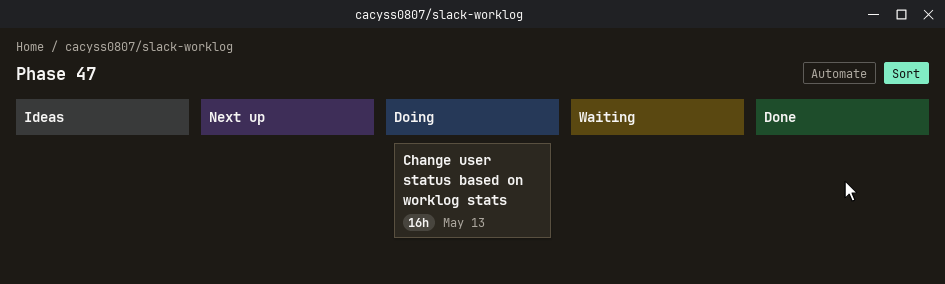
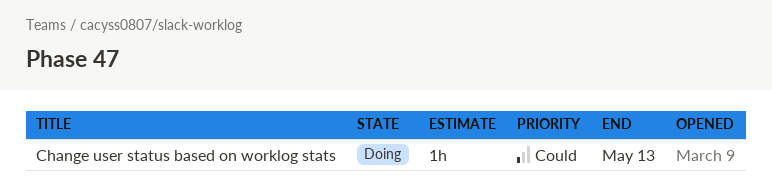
Change user status based on worklog stats, estimate: 16h -> 1h

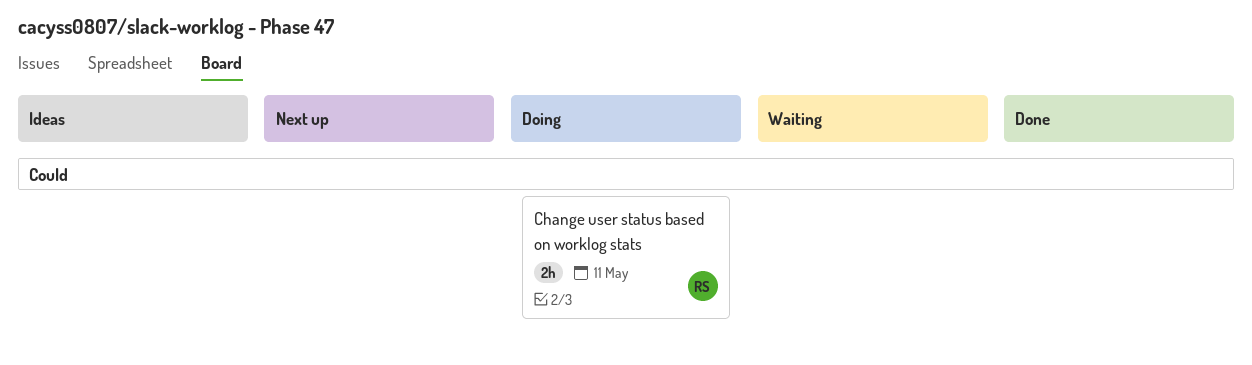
Change user status based on worklog stats, estimate: 1h -> 2h
Change user status based on worklog stats, due: May 13 -> May 11

